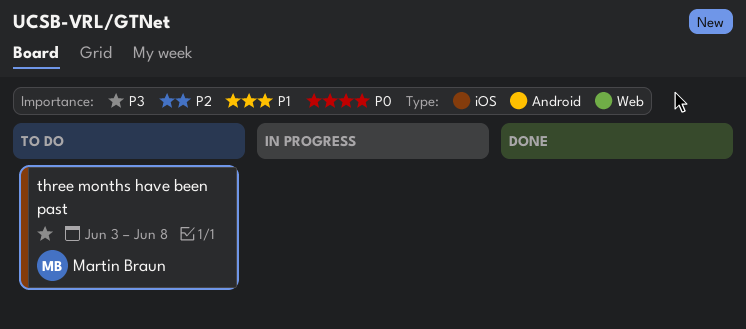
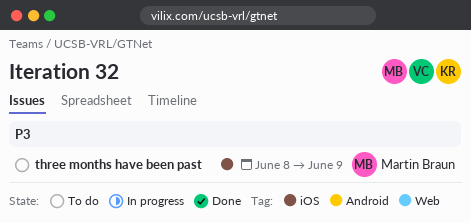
three months have been past, start: Jun 3 -> Jun 8
three months have been past, due: Jun 8 -> Jun 9

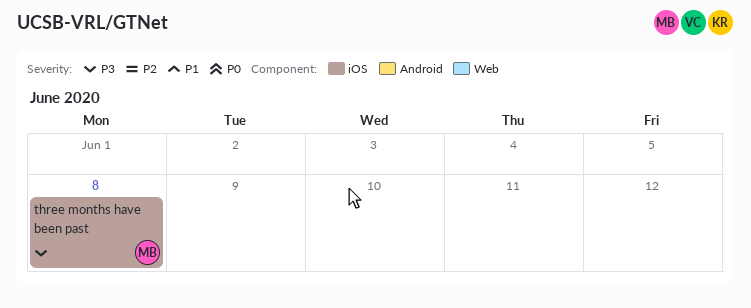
three months have been past, due: Jun 9 -> Jun 8

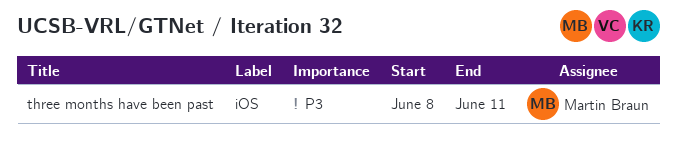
three months have been past, due: Jun 8 -> Jun 11

